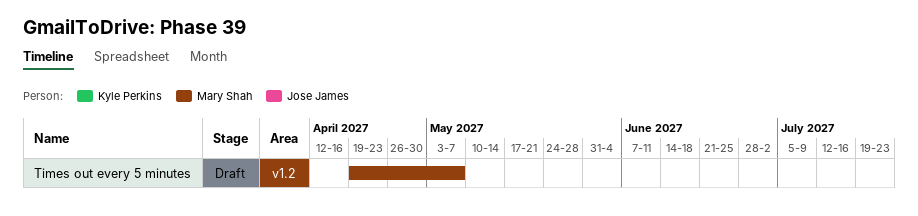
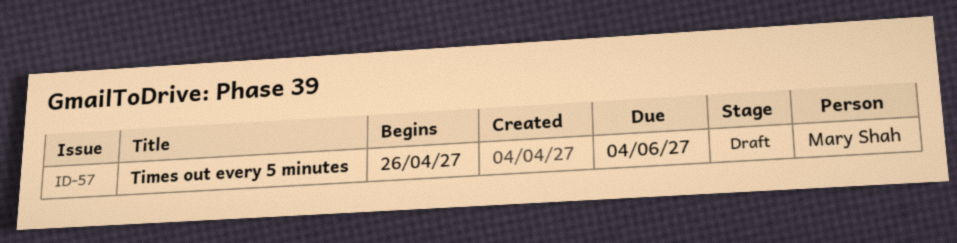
Times out every 5 minutes, start: Apr 19 -> Apr 26
Times out every 5 minutes, due: May 7 -> Jun 4

